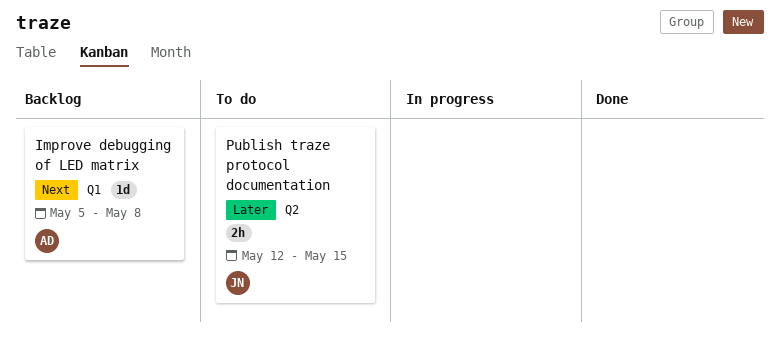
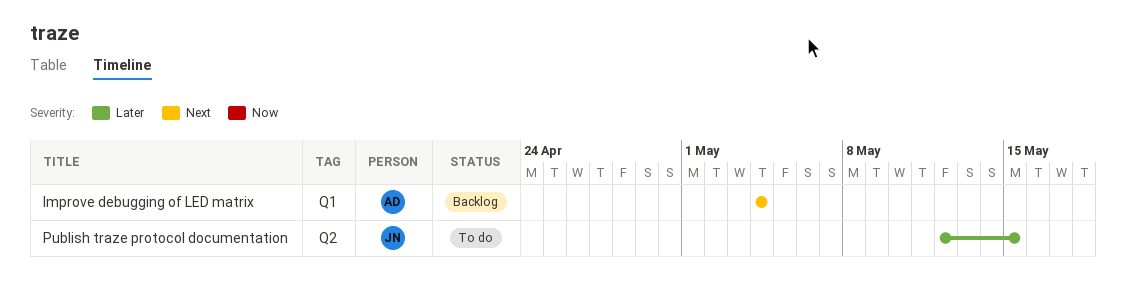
Improve debugging of LED matrix, start: May 5 -> May 4
Improve debugging of LED matrix, due: May 8 -> May 4

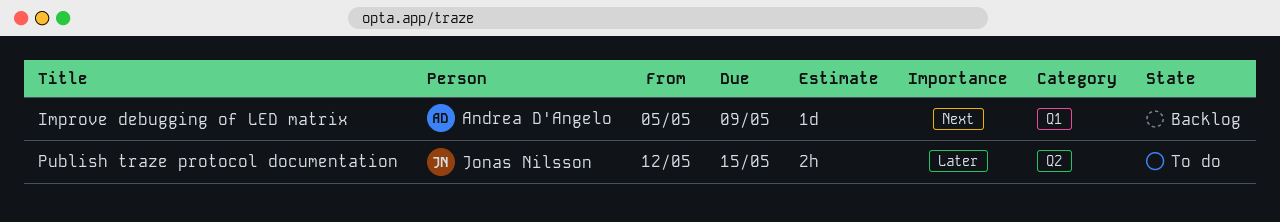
Improve debugging of LED matrix, start: May 4 -> May 5
Improve debugging of LED matrix, due: May 4 -> May 9

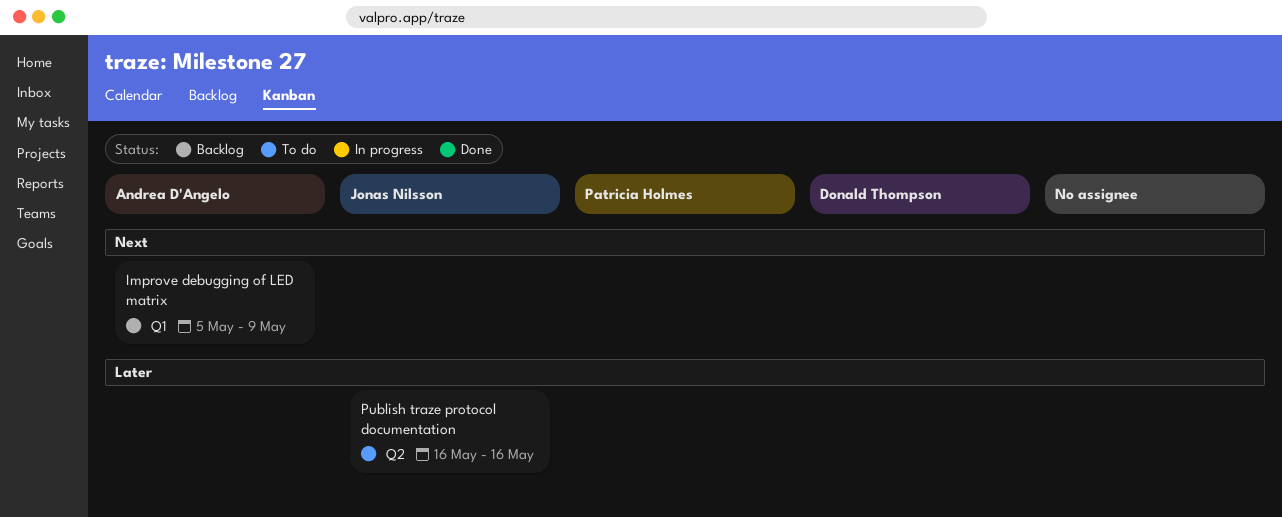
Publish traze protocol documentation, start: May 12 -> May 16
Publish traze protocol documentation, due: May 15 -> May 16

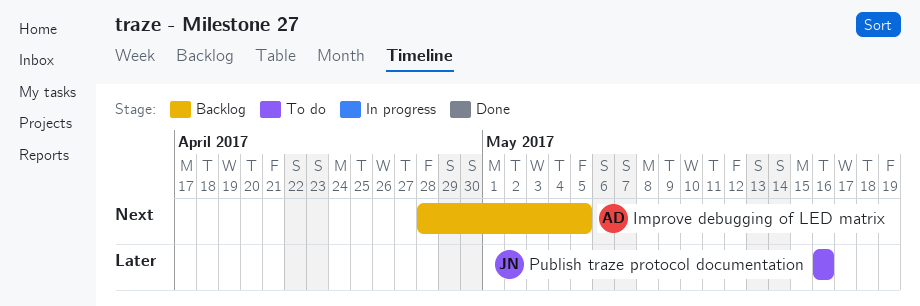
Improve debugging of LED matrix, start: May 5 -> Apr 28
Improve debugging of LED matrix, due: May 9 -> May 5

